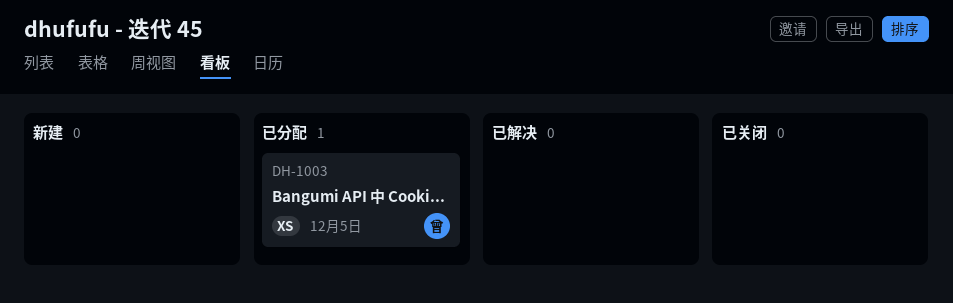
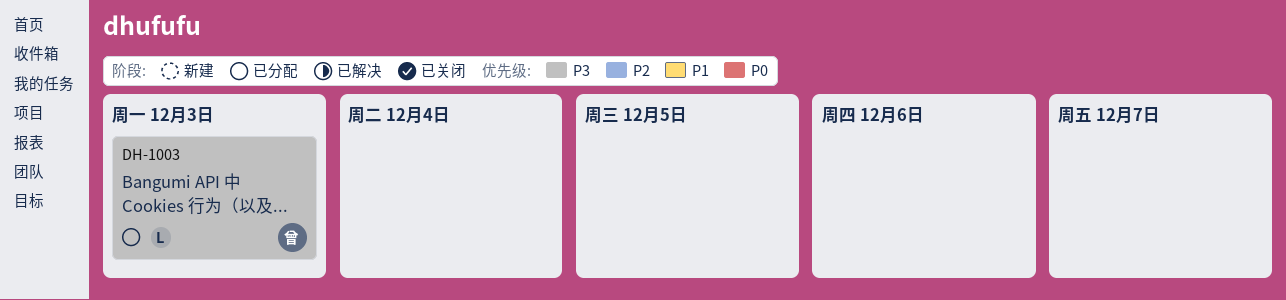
DH-1003, estimate: XS -> L
DH-1003, due: Dec 5 -> Dec 3

